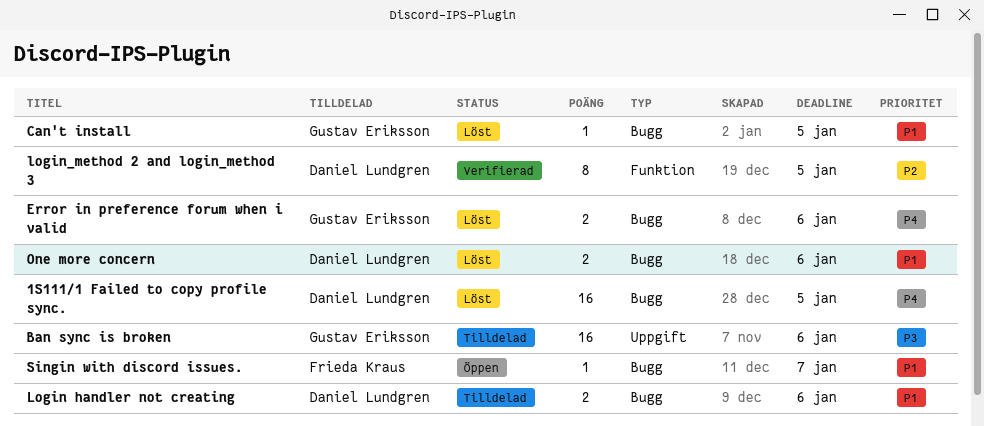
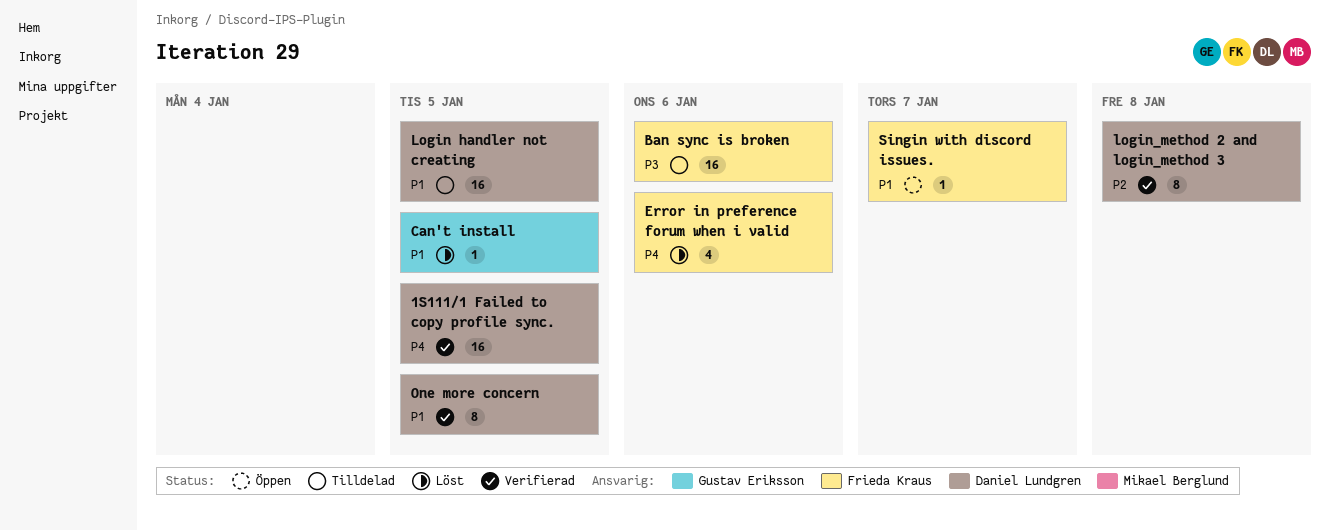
1S111/1 Failed to copy profile sync., status: Löst -> Verifierad
Ban sync is broken, owner: Gustav Eriksson -> Frieda Kraus
Error in preference forum when i valid, owner: Gustav Eriksson -> Frieda Kraus
Error in preference forum when i valid, estimate: 2 -> 4
Login handler not creating, estimate: 2 -> 16
Login handler not creating, due: Jan 6 -> Jan 5
login_method 2 and login_method 3, due: Jan 5 -> Jan 8
One more concern, status: Löst -> Verifierad
One more concern, estimate: 2 -> 8
One more concern, due: Jan 6 -> Jan 5

